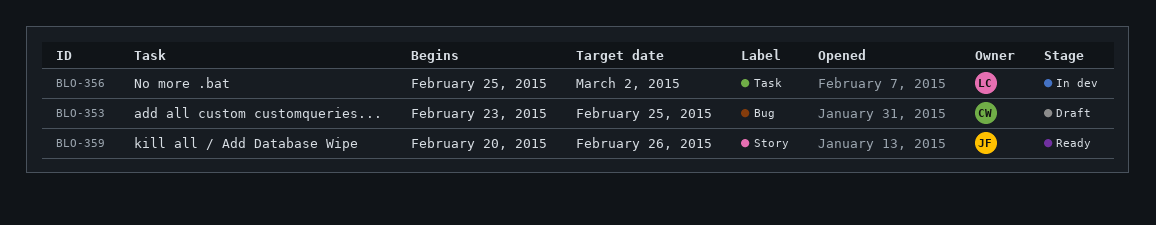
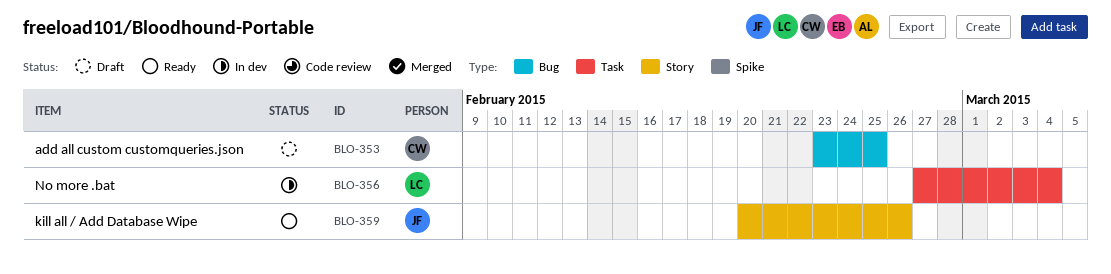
BLO-356, start: Feb 25 -> Feb 27
BLO-356, due: Mar 2 -> Mar 4

